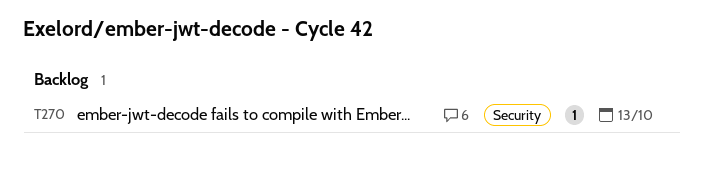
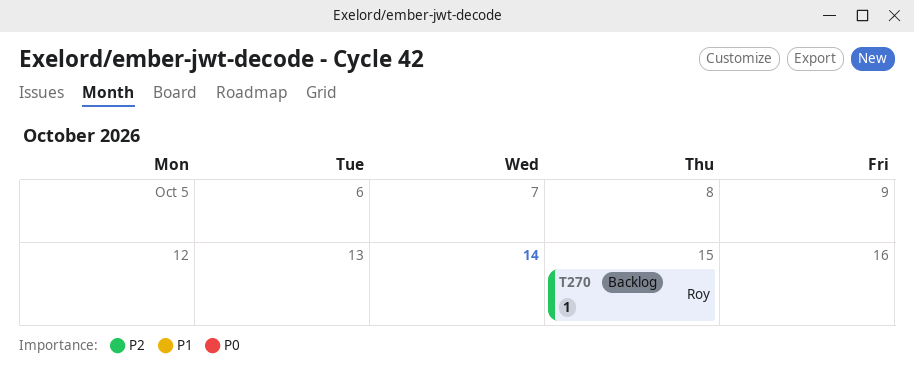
T270, due: Oct 13 -> Oct 15

